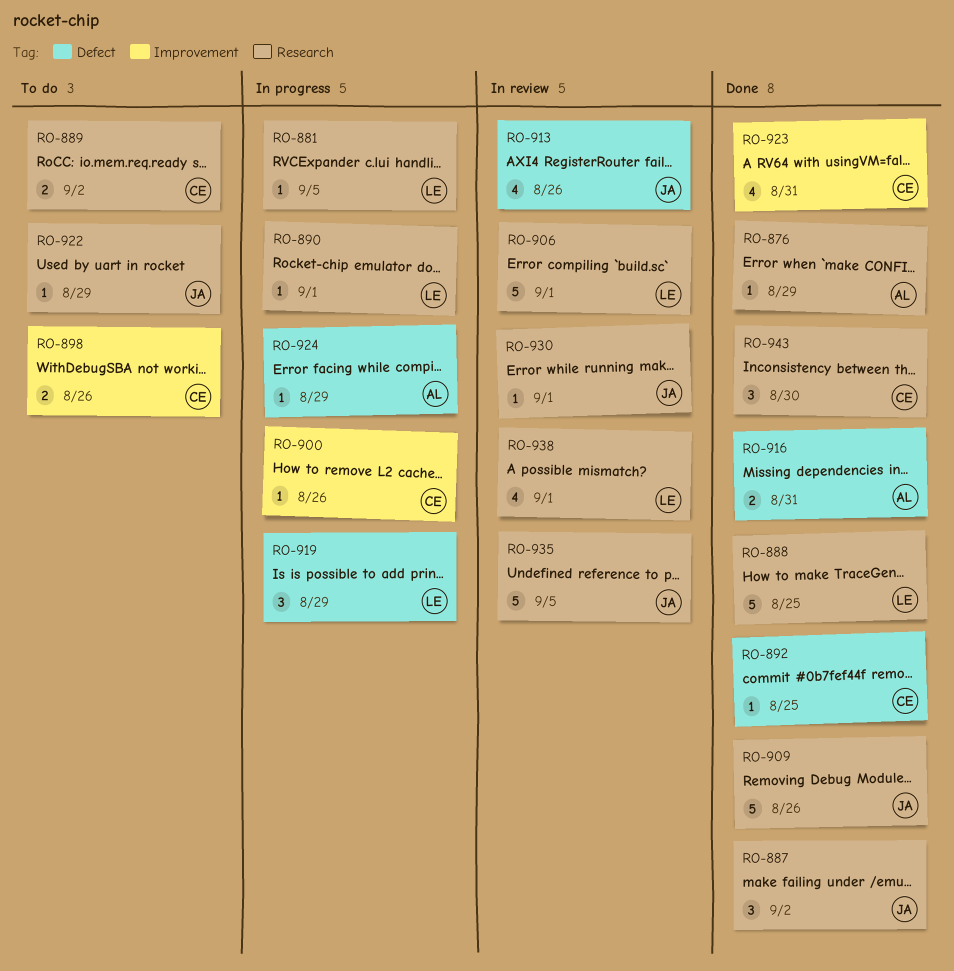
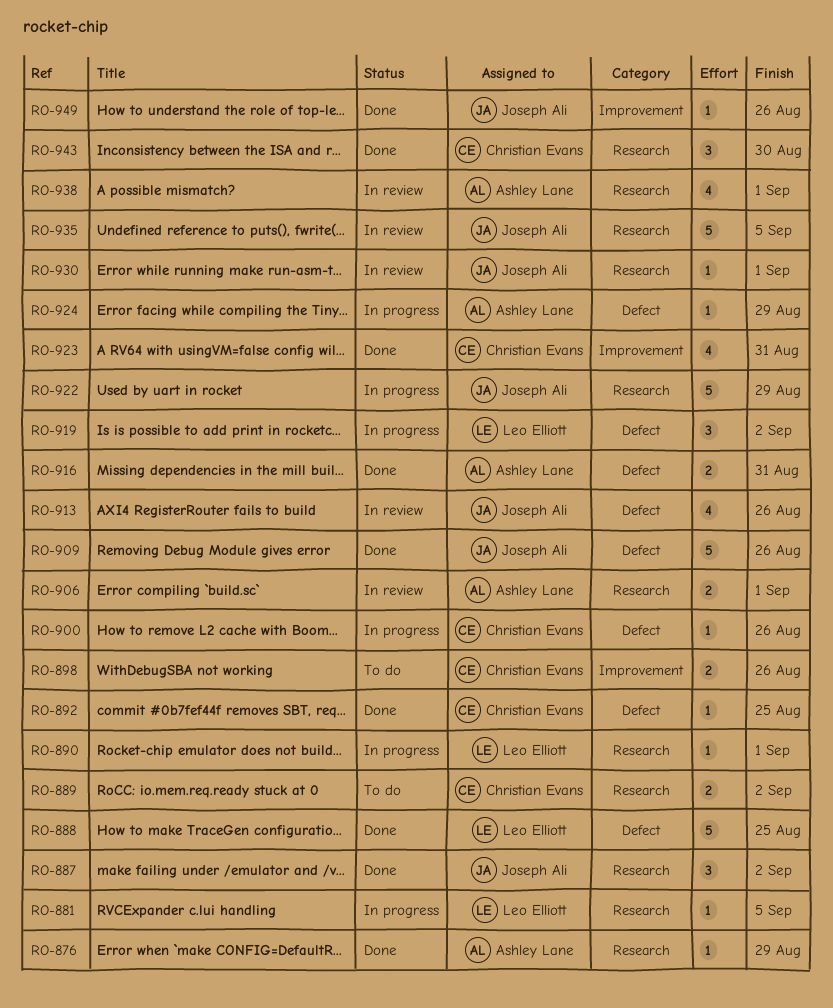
RO-888, label: Research -> Defect
RO-900, label: Improvement -> Defect
RO-906, owner: Leo Elliott -> Ashley Lane
RO-906, estimate: 5 -> 2
RO-909, label: Research -> Defect
RO-919, due: Aug 29 -> Sep 2
RO-922, status: To do -> In progress
RO-922, estimate: 1 -> 5
RO-938, owner: Leo Elliott -> Ashley Lane
RO-949: none -> present

